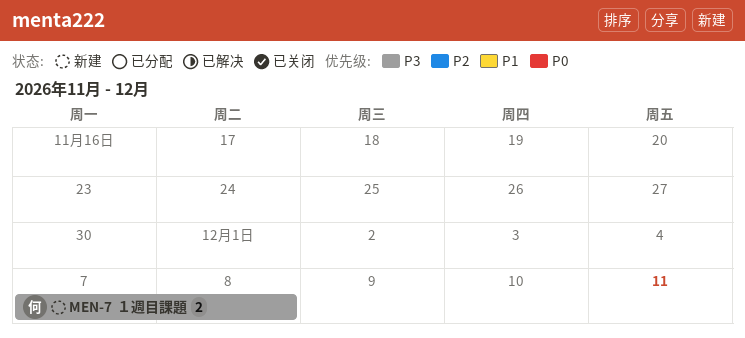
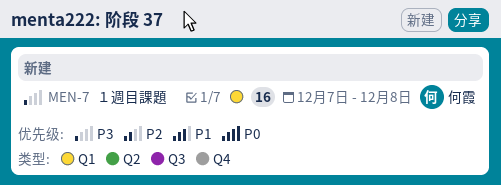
MEN-7, estimate: 2 -> 16

